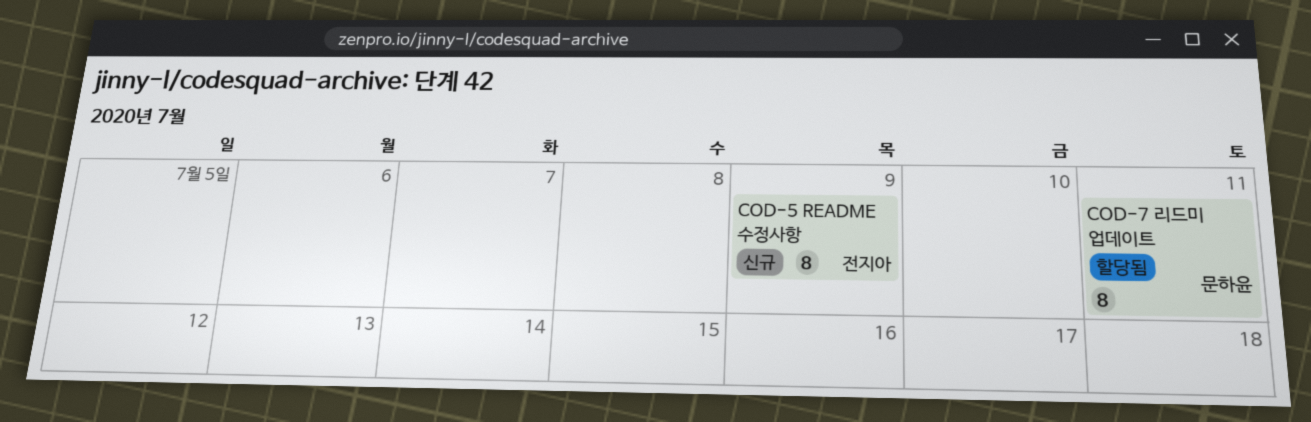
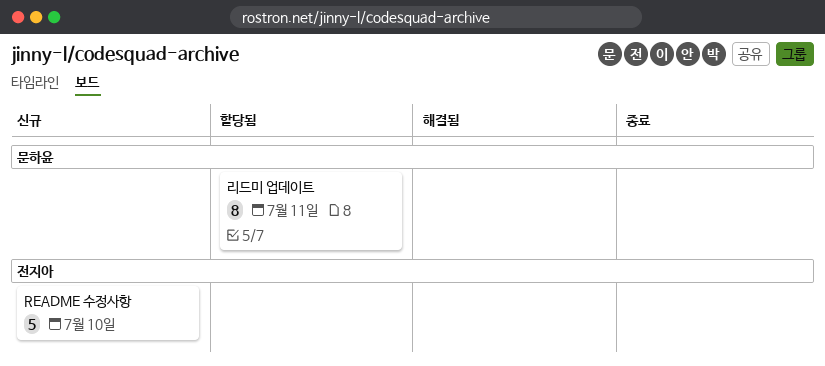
README 수정사항, estimate: 8 -> 5
README 수정사항, due: Jul 9 -> Jul 10

